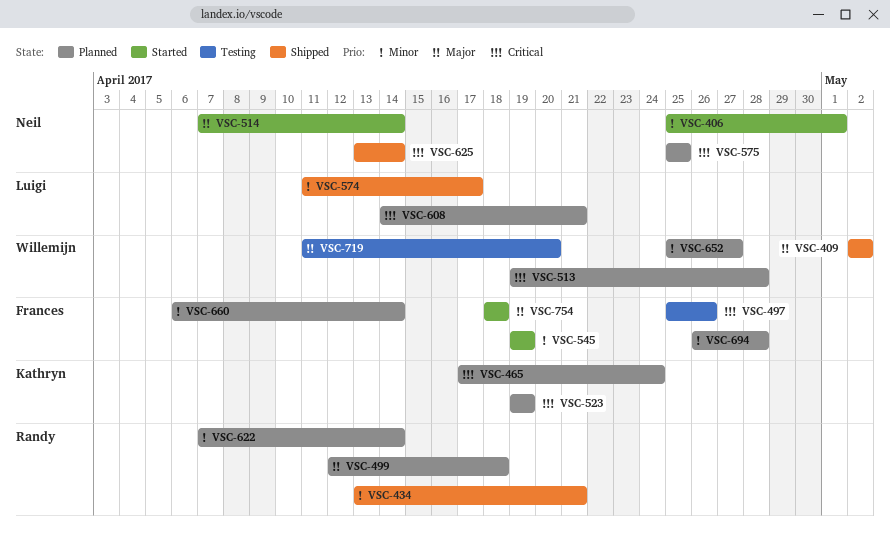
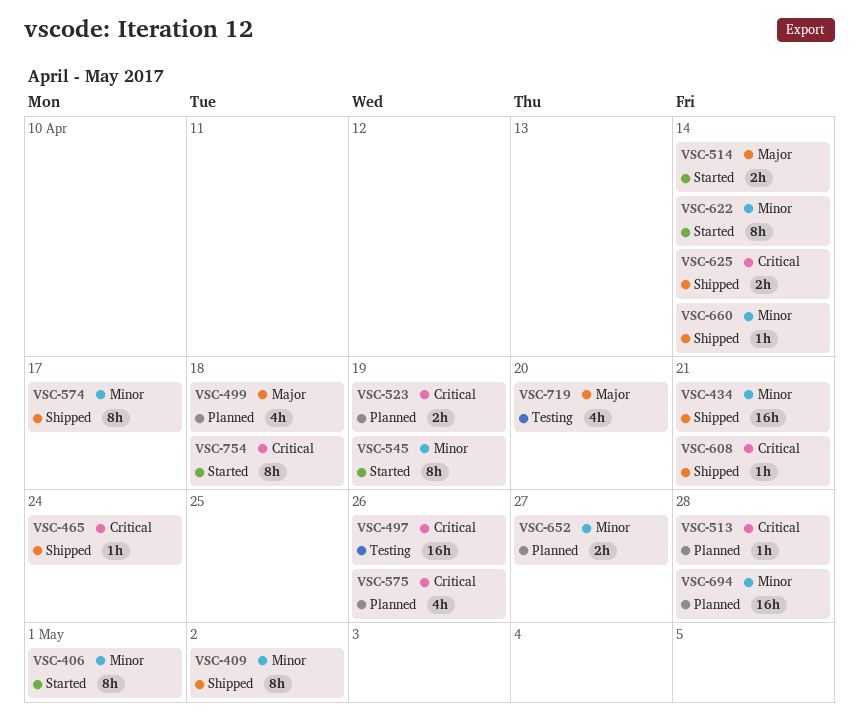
VSC-409, priority: Major -> Minor
VSC-465, status: Planned -> Shipped
VSC-575, due: Apr 25 -> Apr 26
VSC-608, status: Planned -> Shipped
VSC-622, status: Planned -> Started
VSC-660, status: Planned -> Shipped
VSC-754, priority: Major -> Critical

